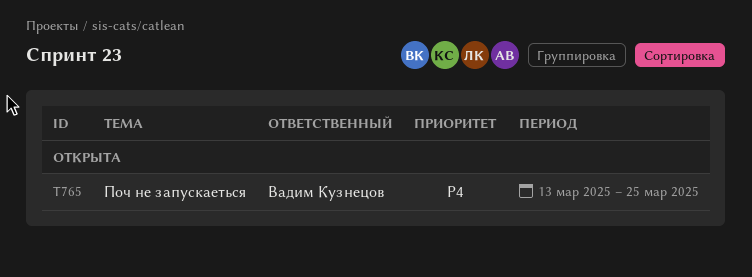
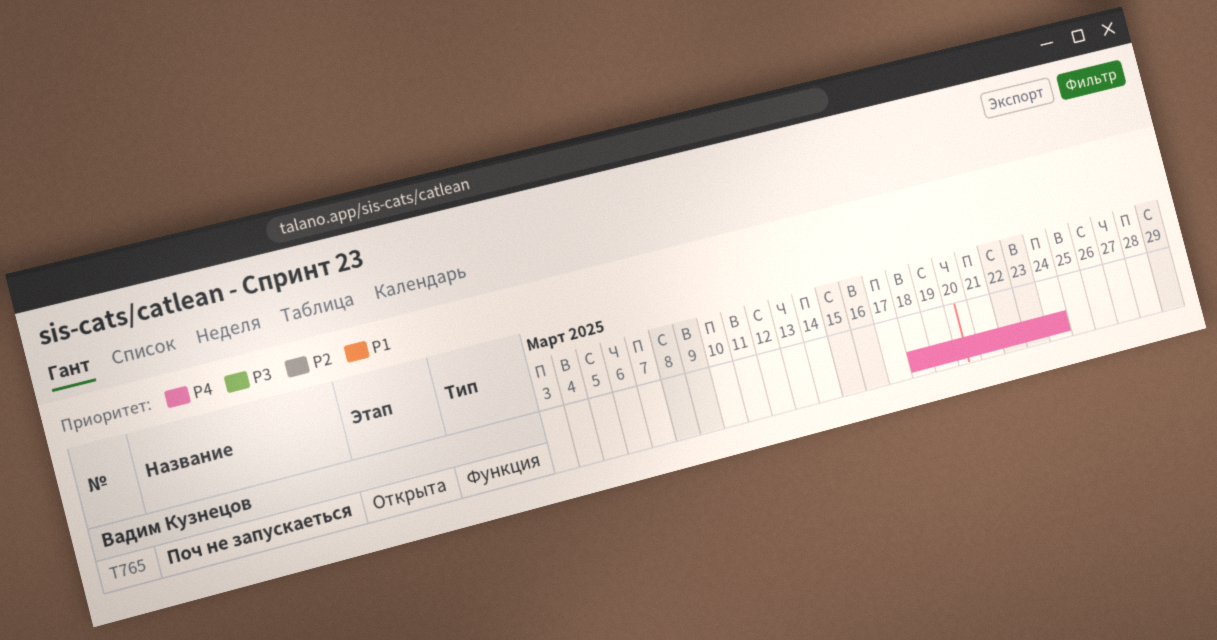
T765, start: Mar 13 -> Mar 18
T765, due: Mar 25 -> Mar 24

